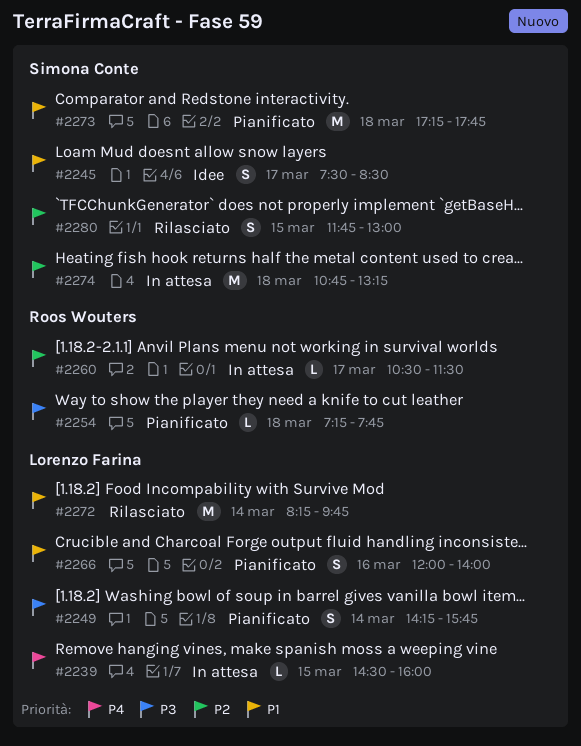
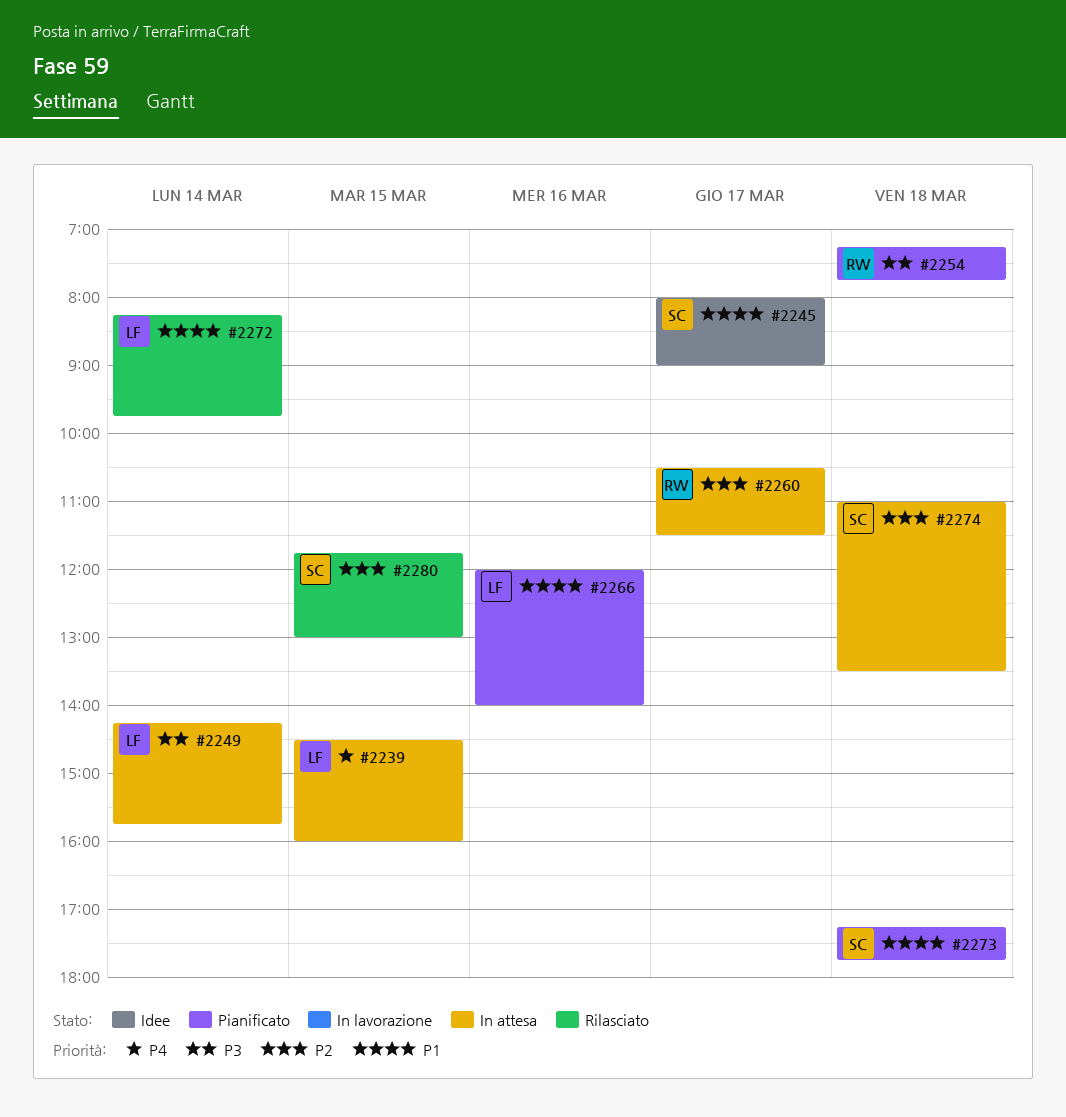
#2245, begins: 07:30 -> 08:00
#2245, ends: 08:30 -> 09:00
#2249, status: Pianificato -> In attesa
#2274, begins: 10:45 -> 11:00
#2274, ends: 13:15 -> 13:30

